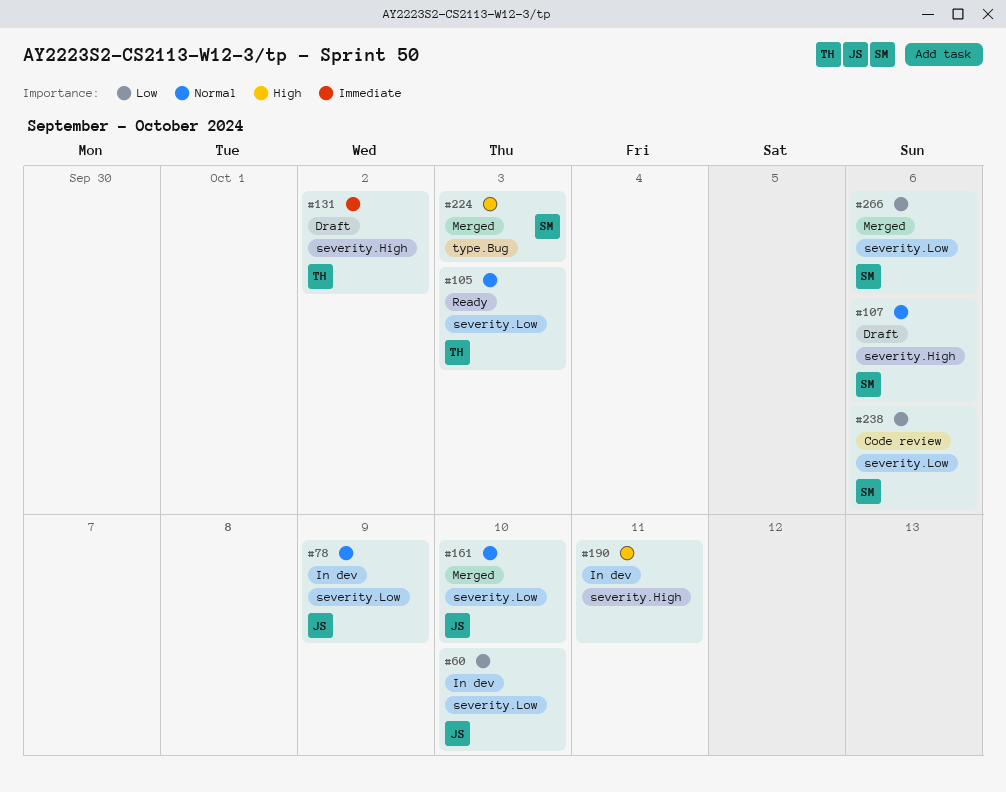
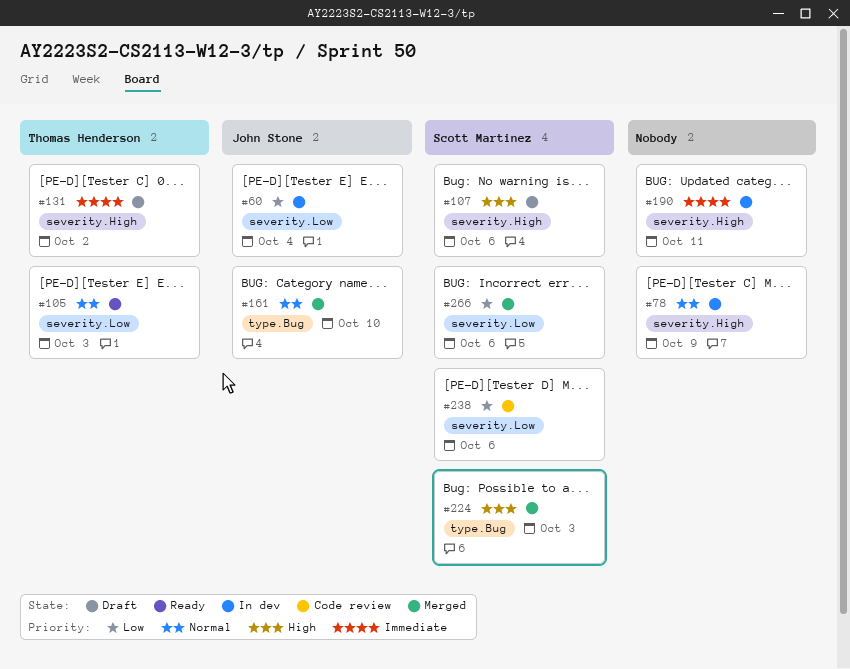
#60, due: Oct 10 -> Oct 4
#78, owner: John Stone -> none
#78, label: severity.Low -> severity.High
#107, priority: Normal -> High
#161, label: severity.Low -> type.Bug
#190, priority: High -> Immediate

